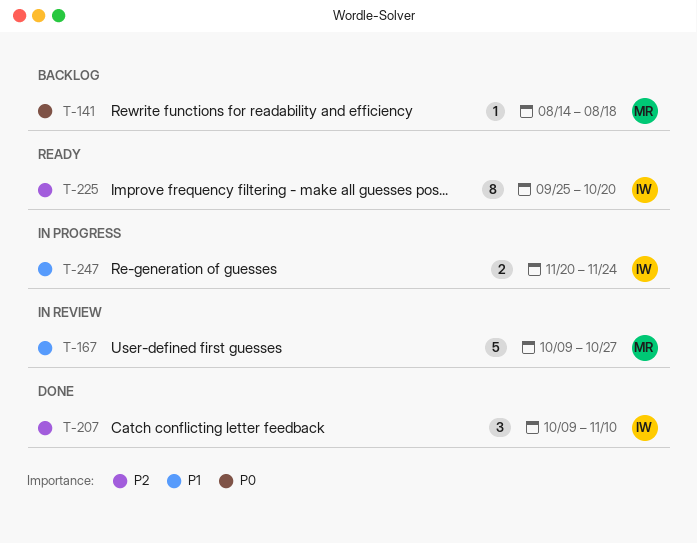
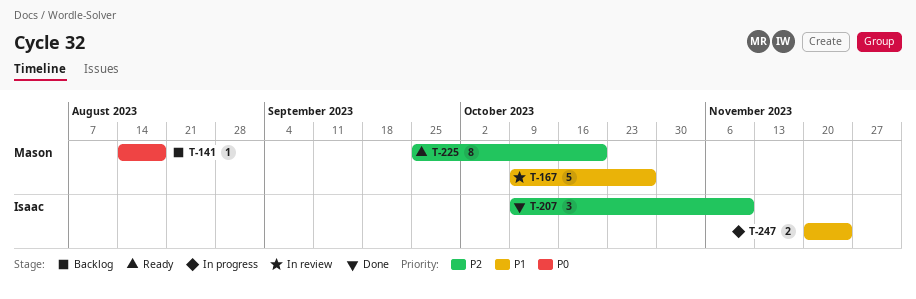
T-225, owner: Isaac -> Mason

